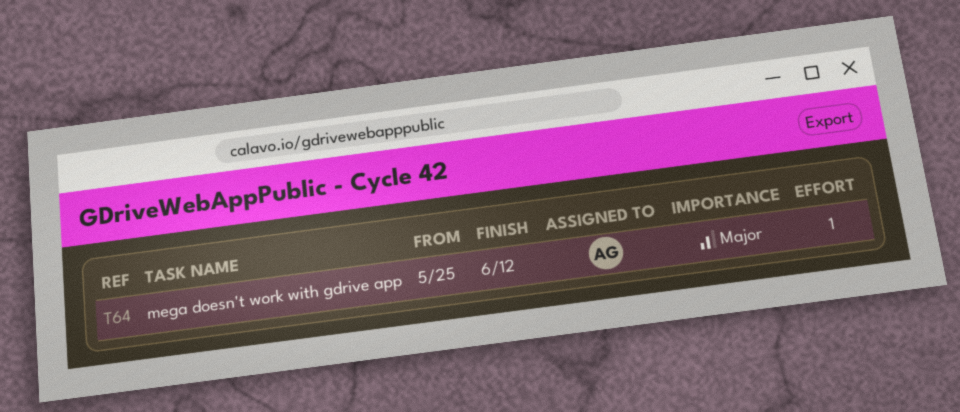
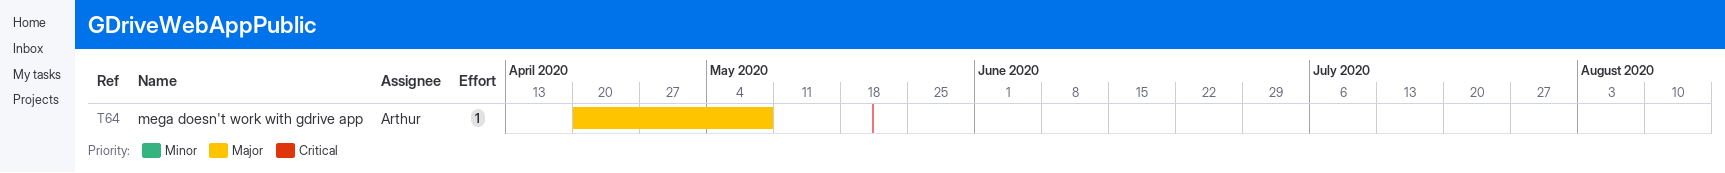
T64, start: May 25 -> Apr 20
T64, due: Jun 12 -> May 8

